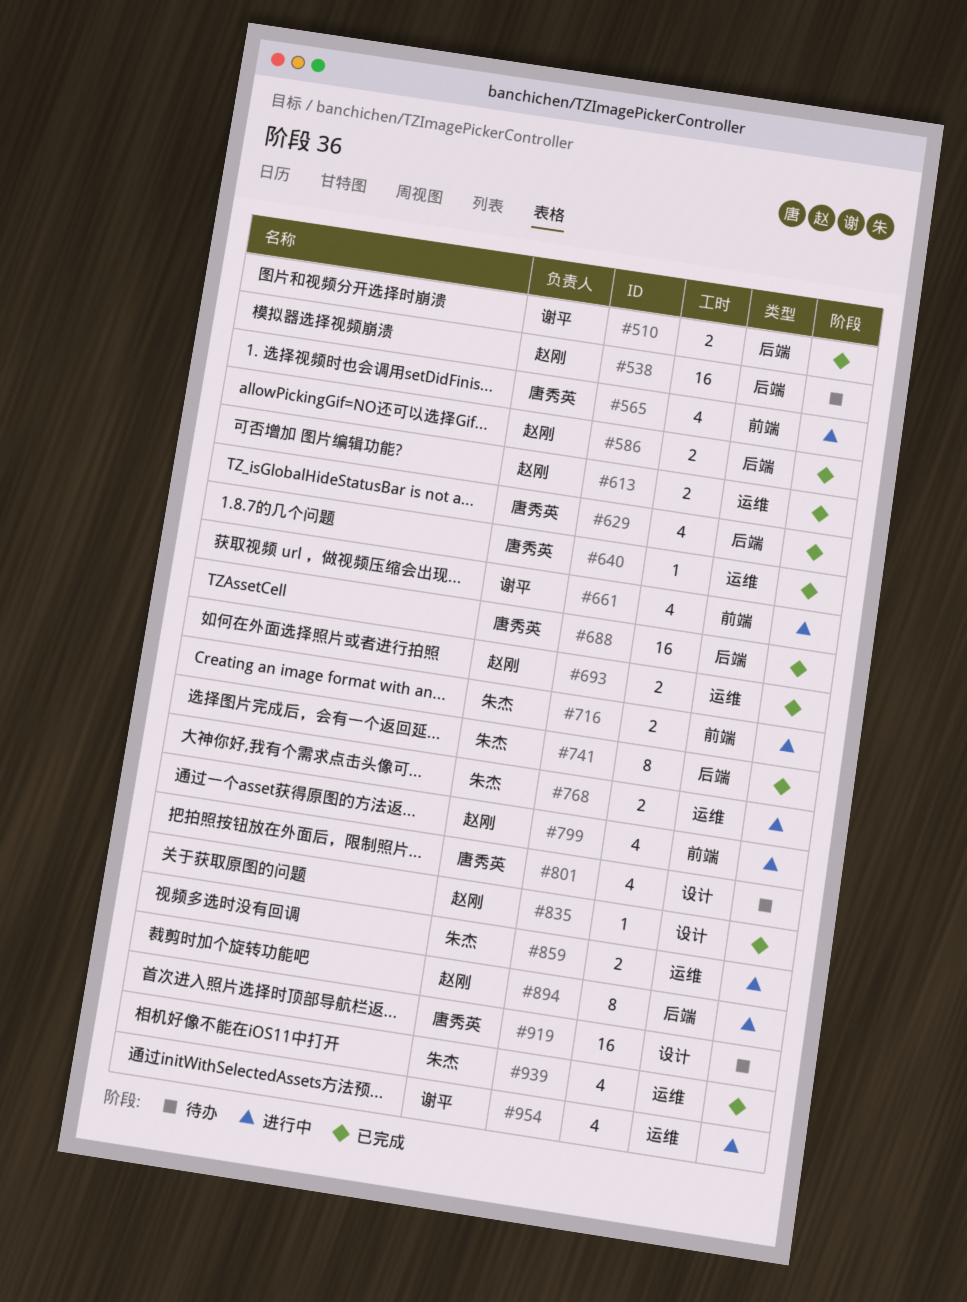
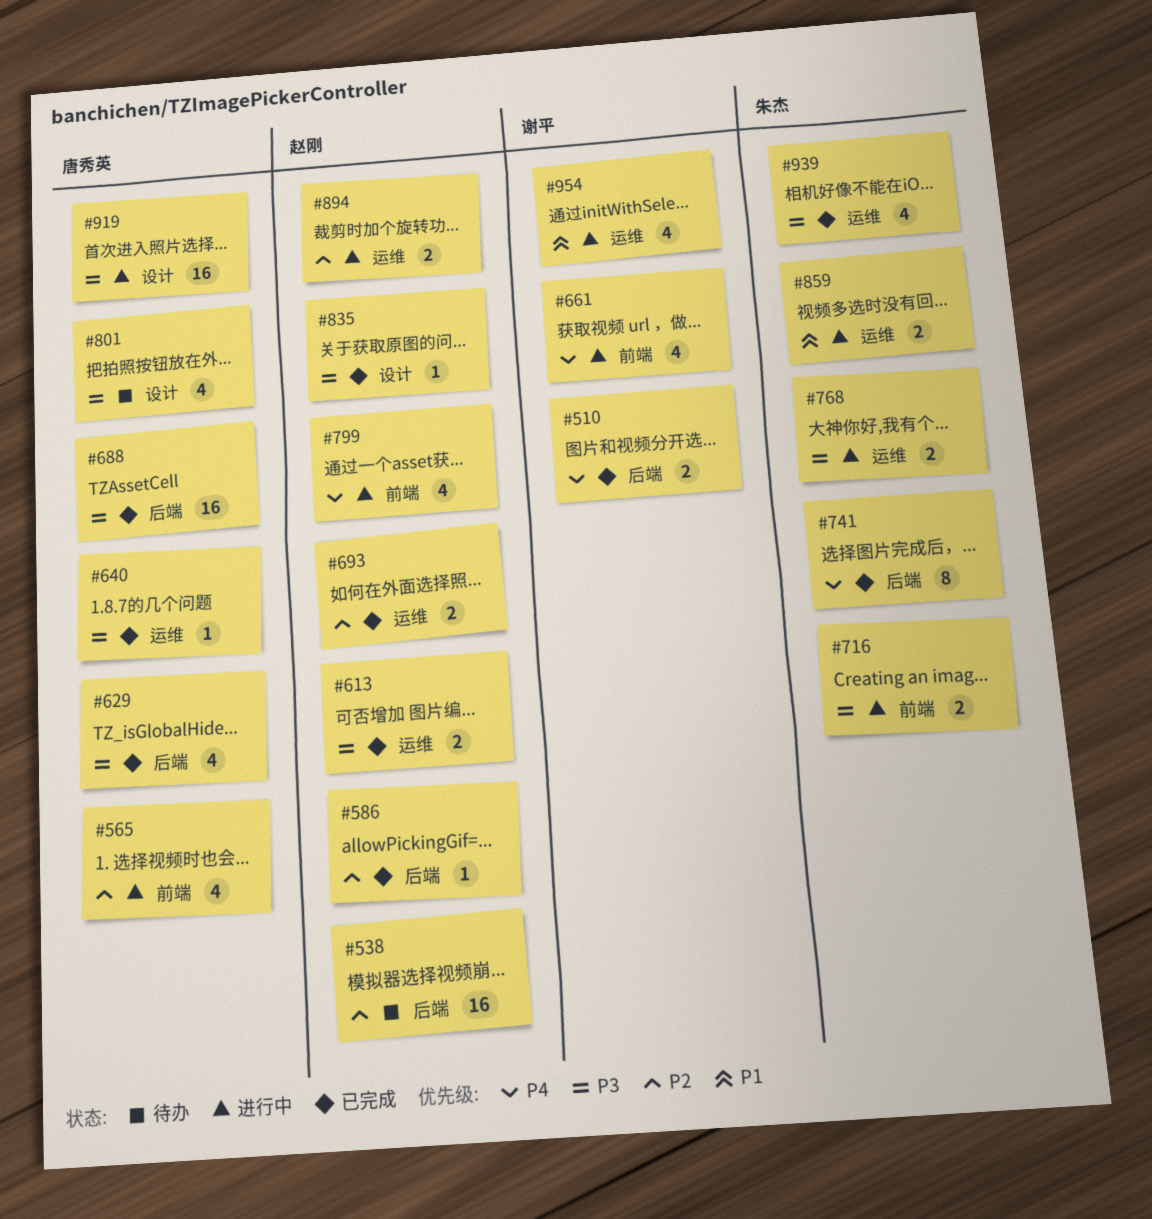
#586, estimate: 2 -> 1
#894, label: 后端 -> 运维
#894, estimate: 8 -> 2
#919, status: 待办 -> 进行中

